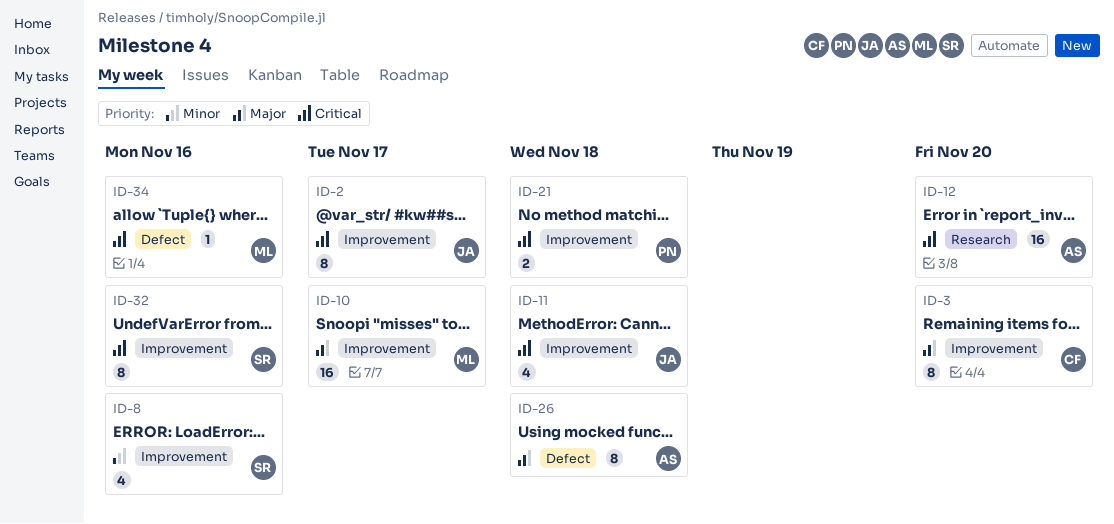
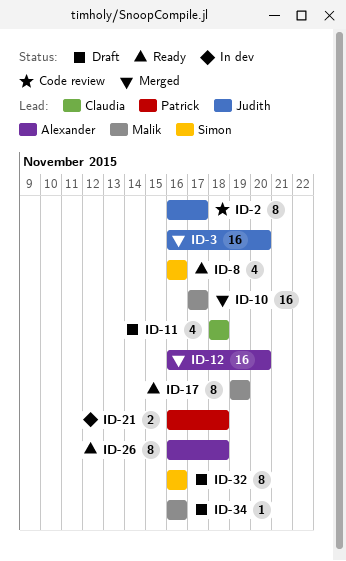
ID-3, owner: Claudia -> Judith
ID-3, estimate: 8 -> 16
ID-11, owner: Judith -> Claudia
ID-17: none -> present

